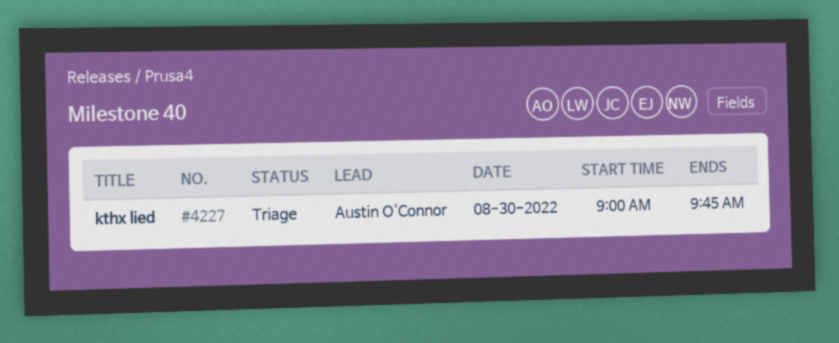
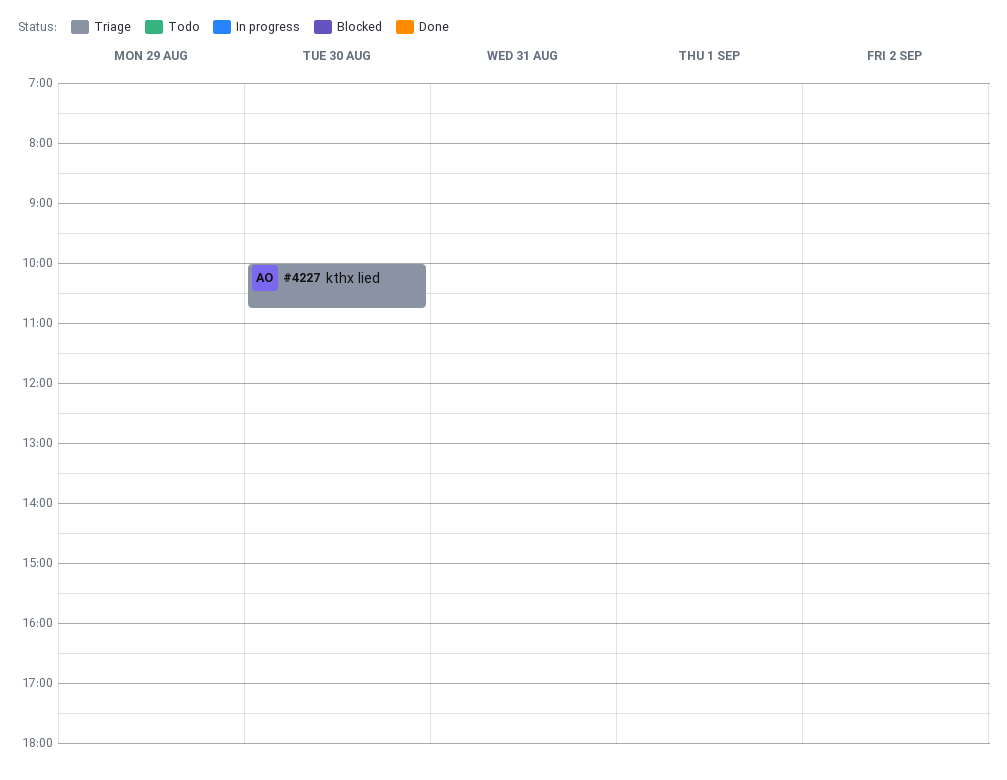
#4227, begins: 09:00 -> 10:00
#4227, ends: 09:45 -> 10:45

